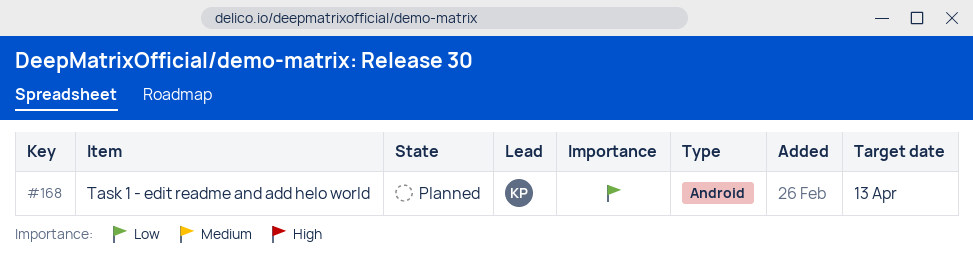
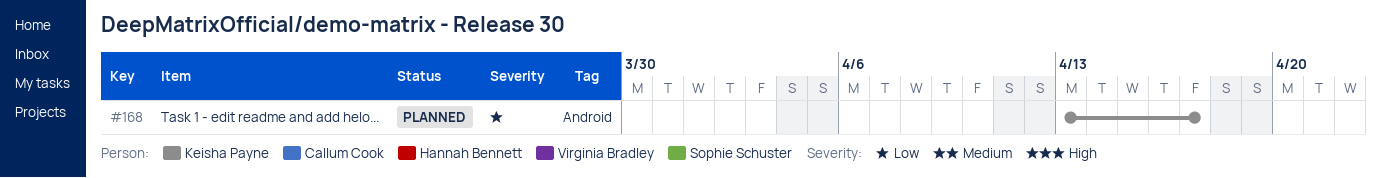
#168, due: Apr 13 -> Apr 17

